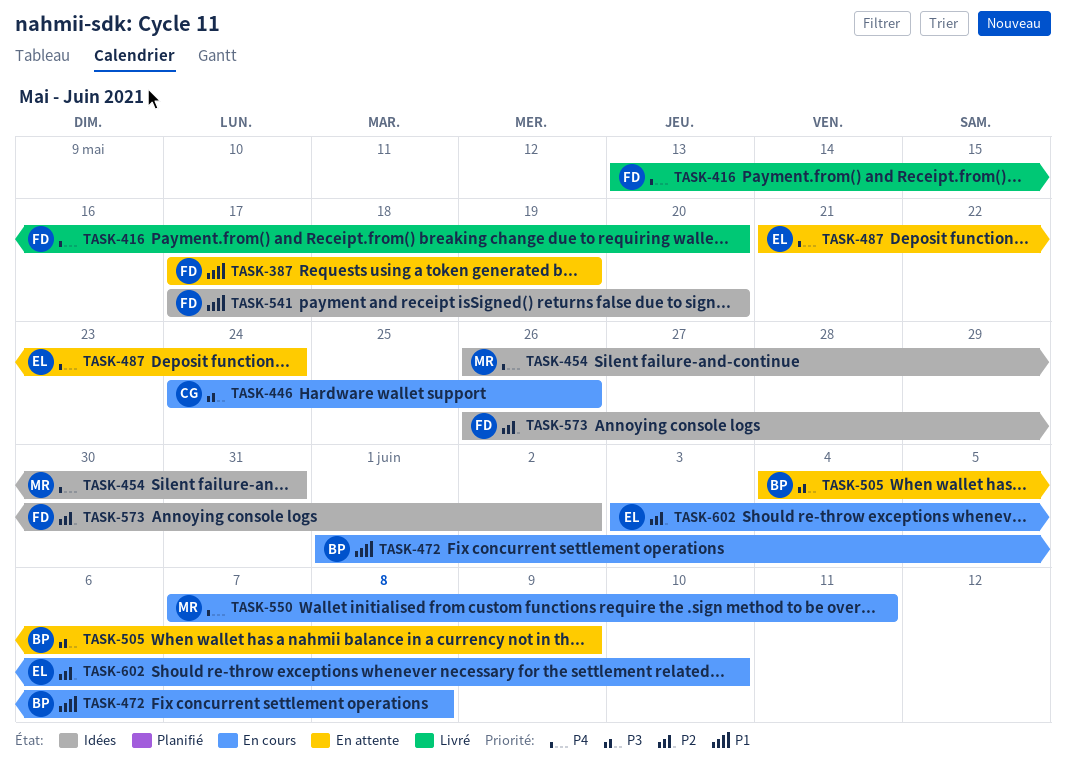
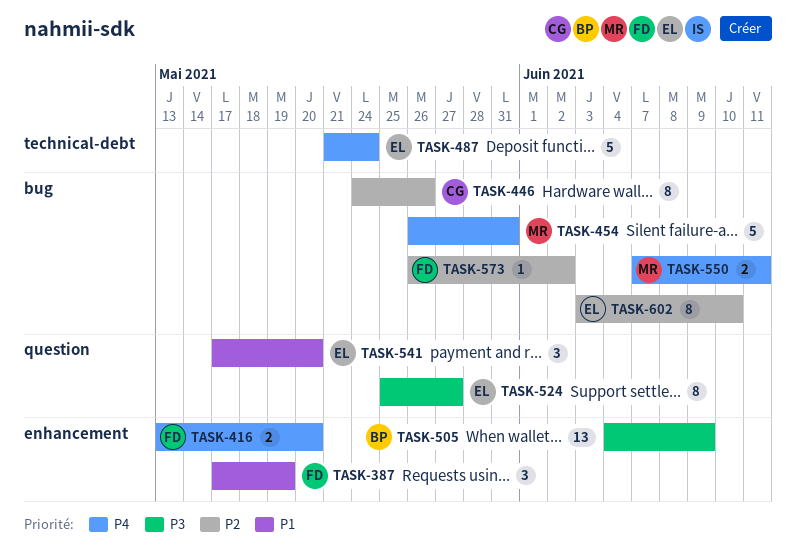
TASK-446, priority: P3 -> P2
TASK-472: present -> none
TASK-524: none -> present
TASK-541, owner: FD -> EL

